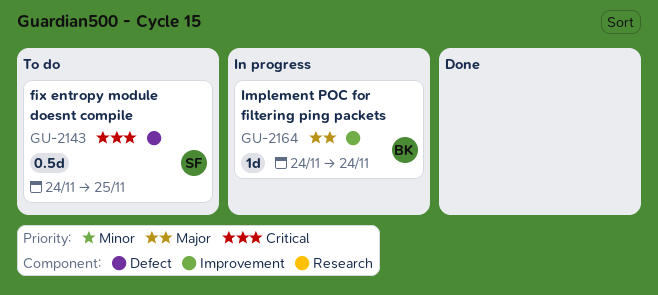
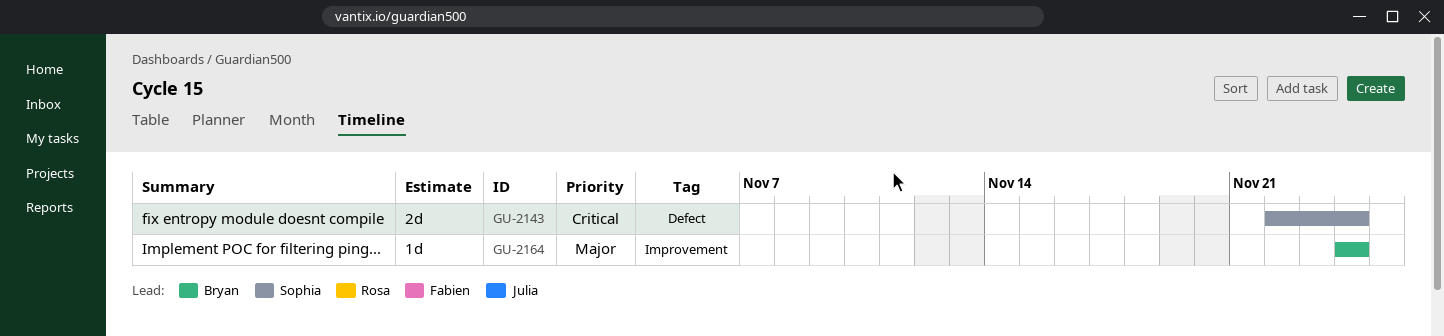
GU-2143, estimate: 0.5d -> 2d
GU-2143, start: Nov 24 -> Nov 22
GU-2143, due: Nov 25 -> Nov 24

